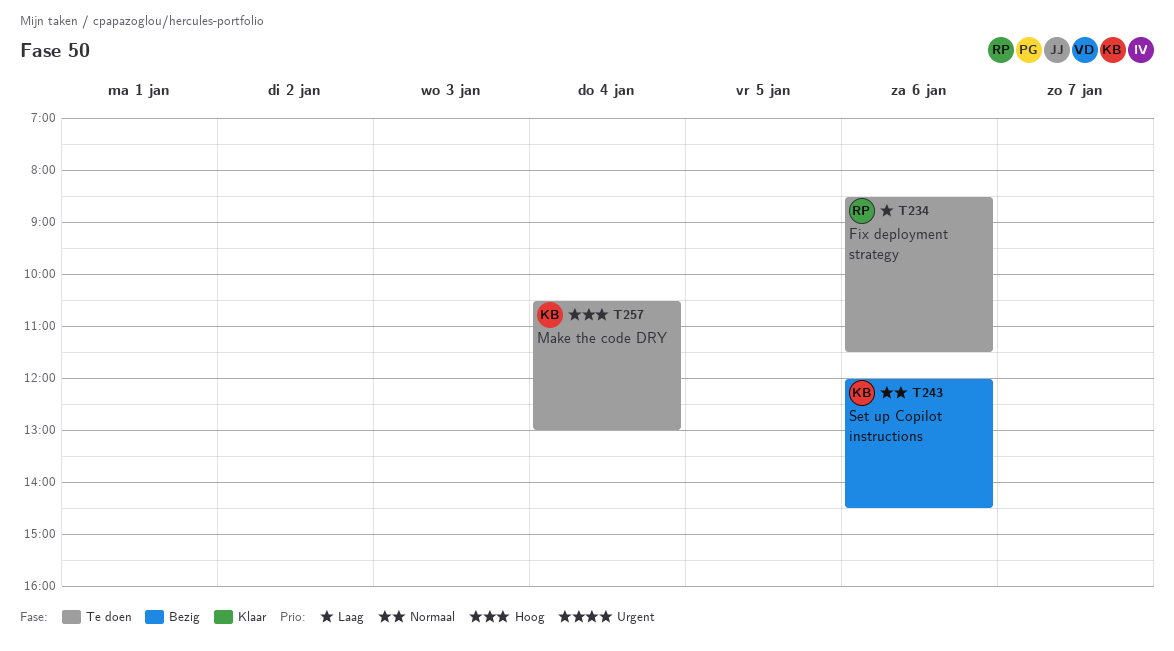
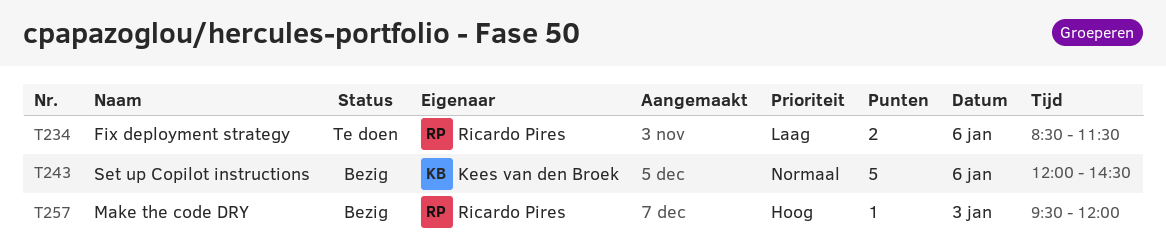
T257, status: Te doen -> Bezig
T257, owner: Kees van den Broek -> Ricardo Pires
T257, day: Jan 4 -> Jan 3
T257, begins: 10:30 -> 09:30
T257, ends: 13:00 -> 12:00

